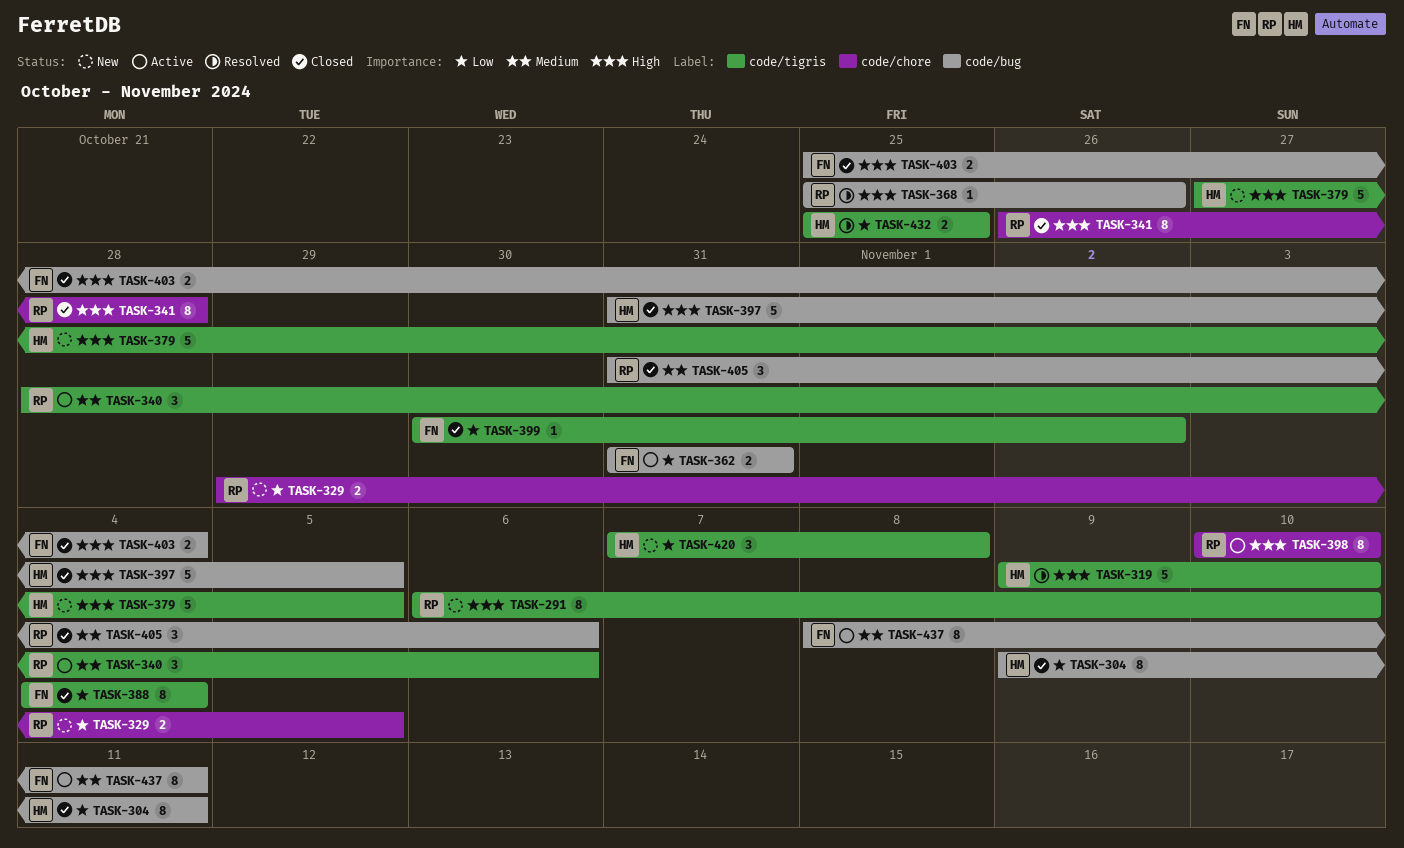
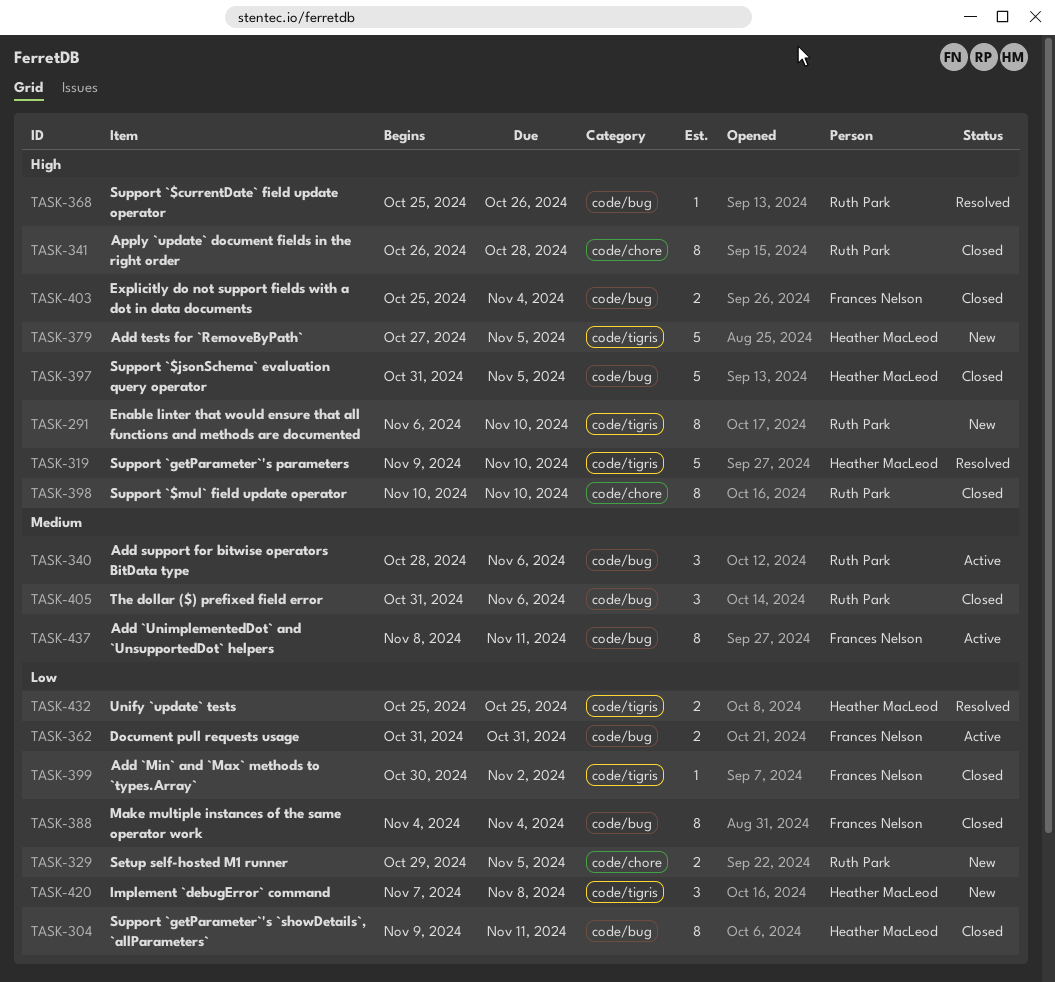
TASK-340, label: code/tigris -> code/bug
TASK-388, label: code/tigris -> code/bug
TASK-398, status: Active -> Closed

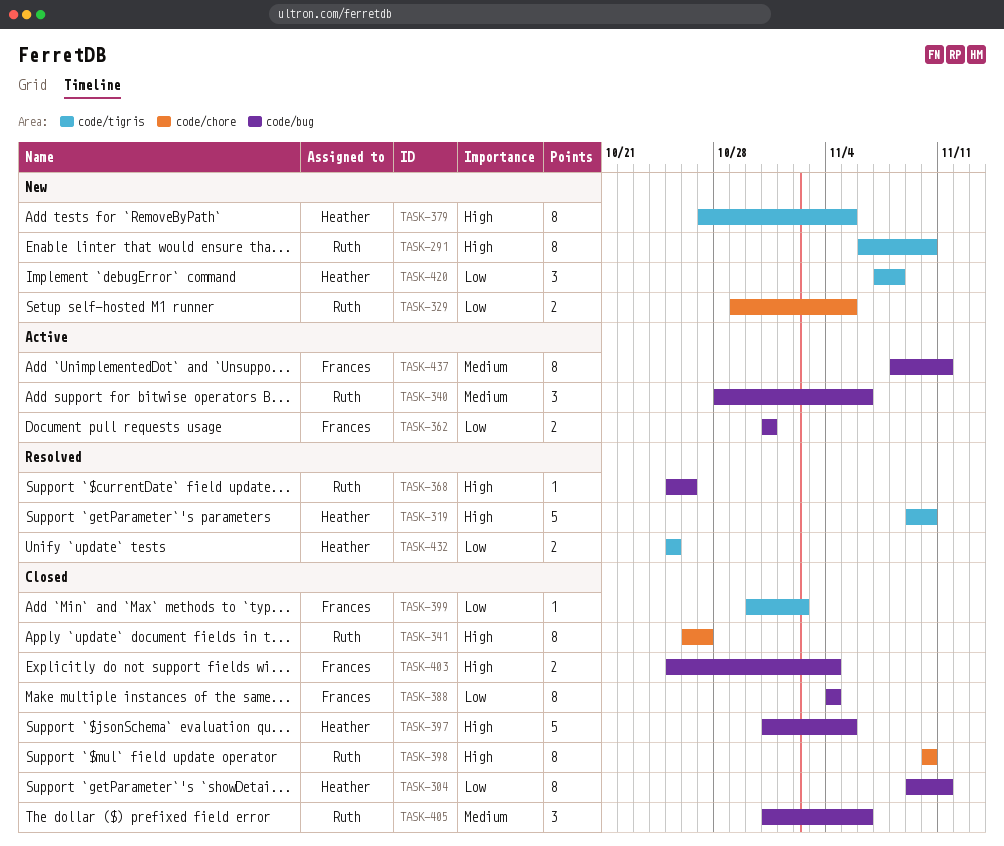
TASK-341, due: Oct 28 -> Oct 27
TASK-379, estimate: 5 -> 8

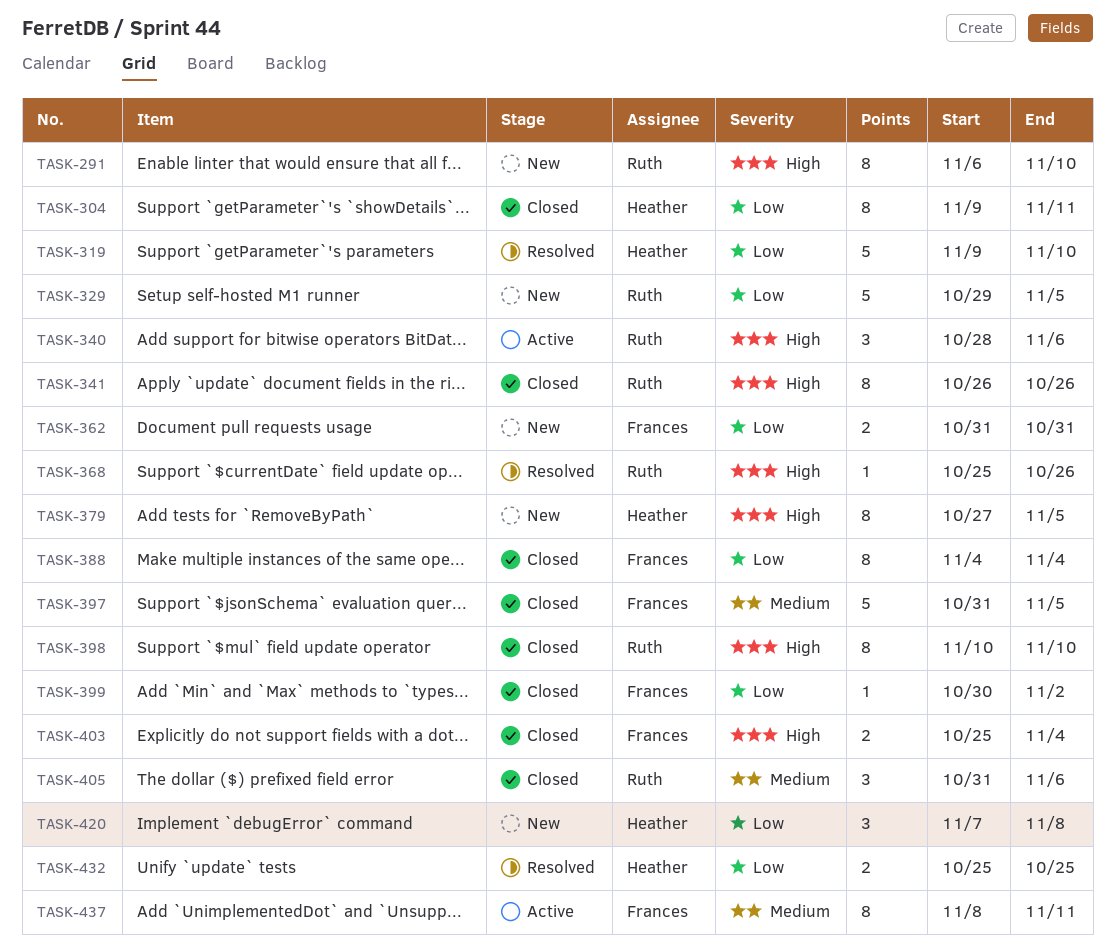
TASK-319, priority: High -> Low
TASK-329, estimate: 2 -> 5
TASK-340, priority: Medium -> High
TASK-341, due: Oct 27 -> Oct 26
TASK-362, status: Active -> New
TASK-397, owner: Heather -> Frances
TASK-397, priority: High -> Medium

